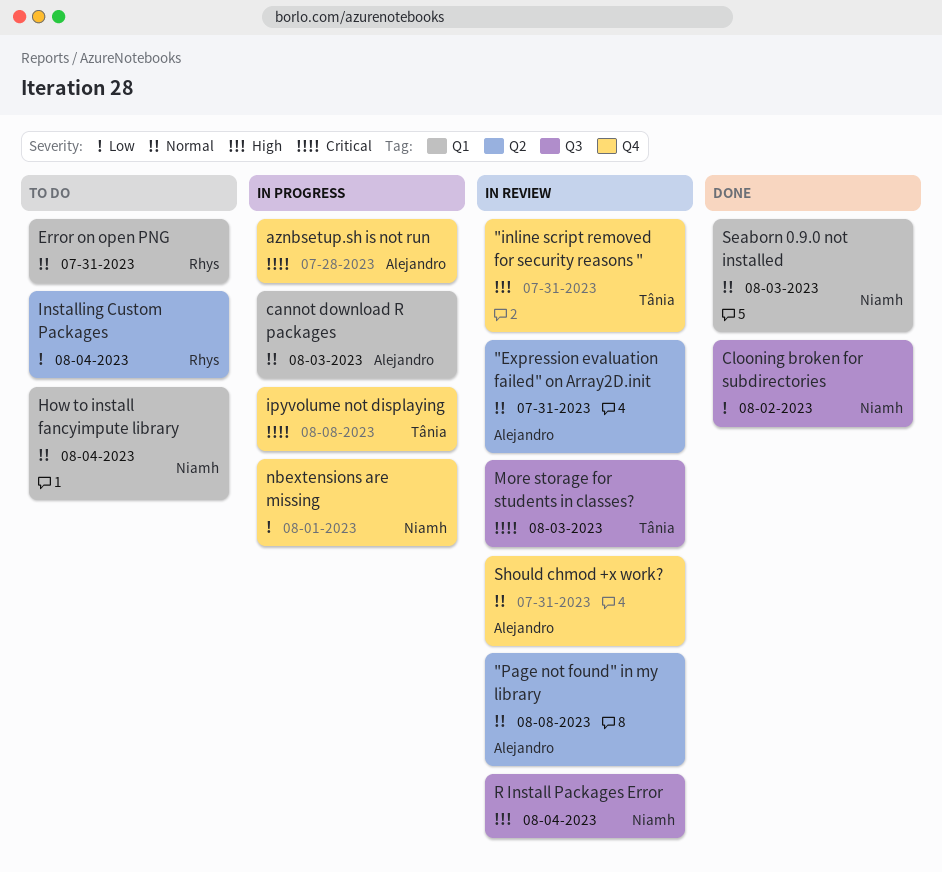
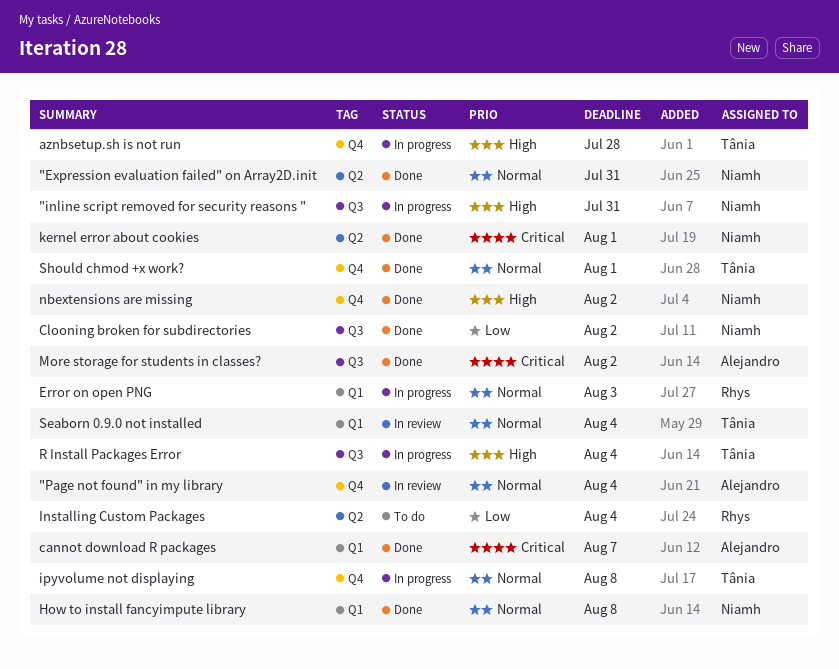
"Expression evaluation failed" on Array2D.init, status: In review -> Done
"Expression evaluation failed" on Array2D.init, owner: Alejandro -> Niamh
"inline script removed for security reasons ", status: In review -> In progress
"inline script removed for security reasons ", owner: Tânia -> Niamh
"inline script removed for security reasons ", label: Q4 -> Q3
"Page not found" in my library, label: Q2 -> Q4
"Page not found" in my library, due: Aug 8 -> Aug 4
aznbsetup.sh is not run, owner: Alejandro -> Tânia
aznbsetup.sh is not run, priority: Critical -> High
cannot download R packages, status: In progress -> Done
cannot download R packages, priority: Normal -> Critical
cannot download R packages, due: Aug 3 -> Aug 7
Error on open PNG, status: To do -> In progress
Error on open PNG, due: Jul 31 -> Aug 3
How to install fancyimpute library, status: To do -> Done
How to install fancyimpute library, due: Aug 4 -> Aug 8
ipyvolume not displaying, priority: Critical -> Normal
kernel error about cookies: none -> present
More storage for students in classes?, status: In review -> Done
More storage for students in classes?, owner: Tânia -> Alejandro
More storage for students in classes?, due: Aug 3 -> Aug 2
nbextensions are missing, status: In progress -> Done
nbextensions are missing, priority: Low -> High
nbextensions are missing, due: Aug 1 -> Aug 2
R Install Packages Error, status: In review -> In progress
R Install Packages Error, owner: Niamh -> Tânia
Seaborn 0.9.0 not installed, status: Done -> In review
Seaborn 0.9.0 not installed, owner: Niamh -> Tânia
Seaborn 0.9.0 not installed, due: Aug 3 -> Aug 4
Should chmod +x work?, status: In review -> Done
Should chmod +x work?, owner: Alejandro -> Tânia
Should chmod +x work?, due: Jul 31 -> Aug 1

